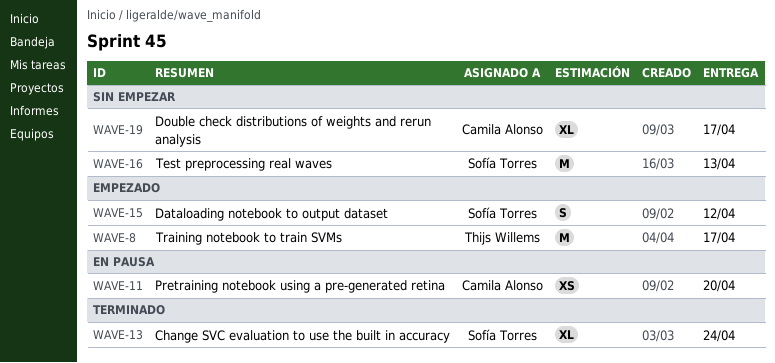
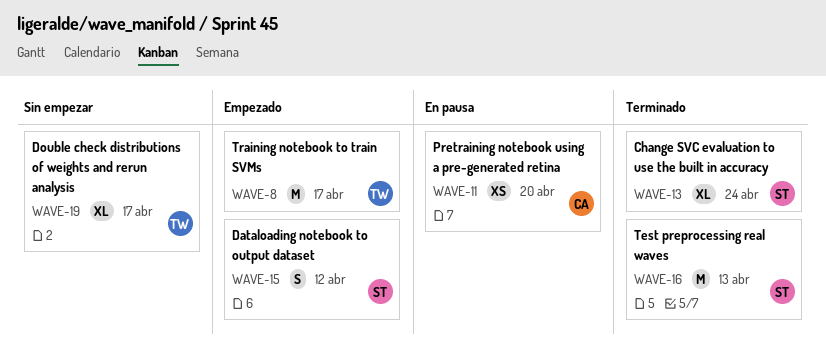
WAVE-16, status: Sin empezar -> Terminado
WAVE-19, owner: Camila Alonso -> Thijs Willems

